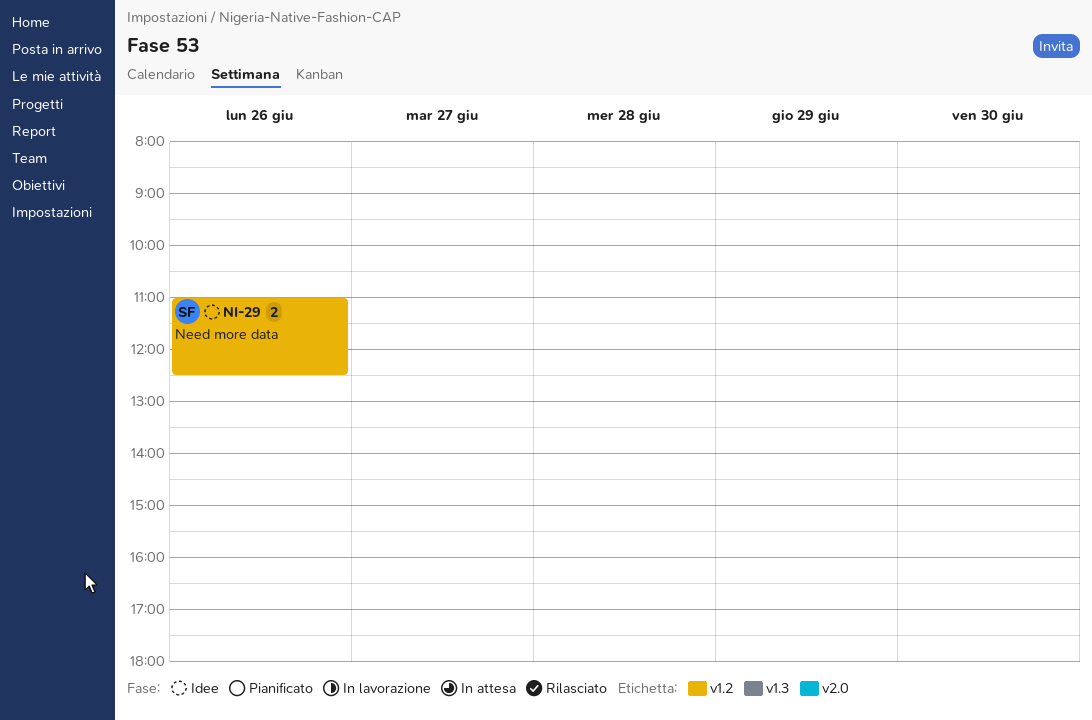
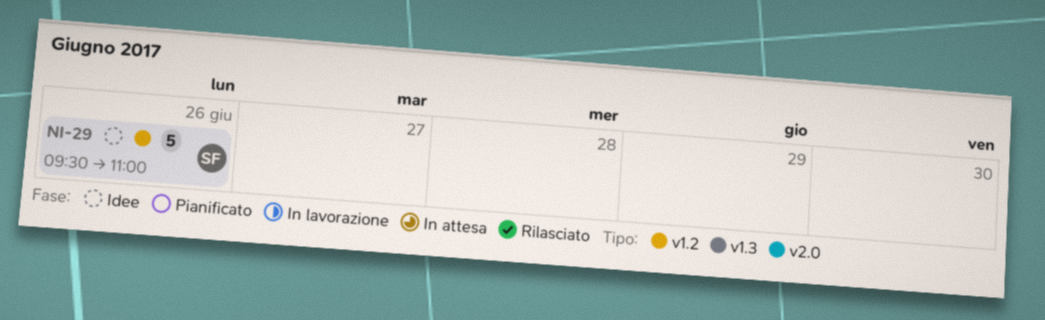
NI-29, estimate: 2 -> 5
NI-29, begins: 11:00 -> 09:30
NI-29, ends: 12:30 -> 11:00

